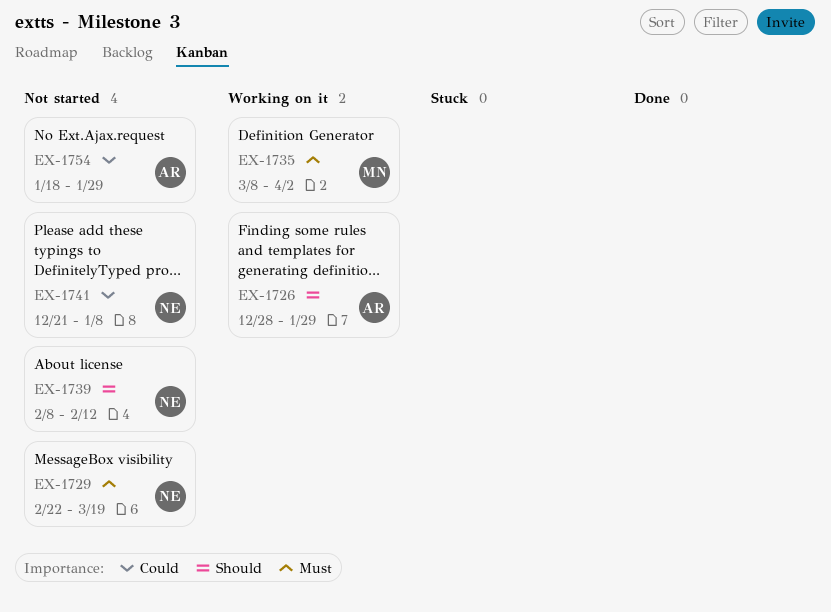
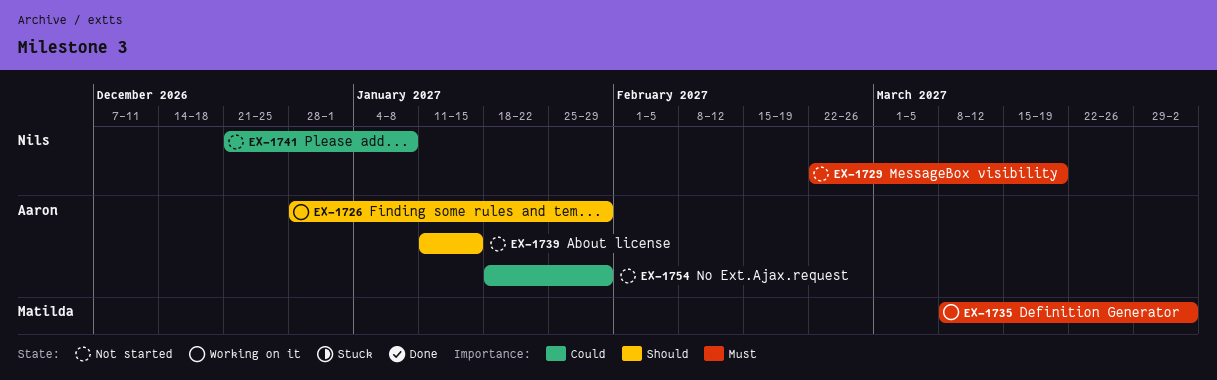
EX-1739, owner: Nils -> Aaron
EX-1739, start: Feb 8 -> Jan 11
EX-1739, due: Feb 12 -> Jan 15

